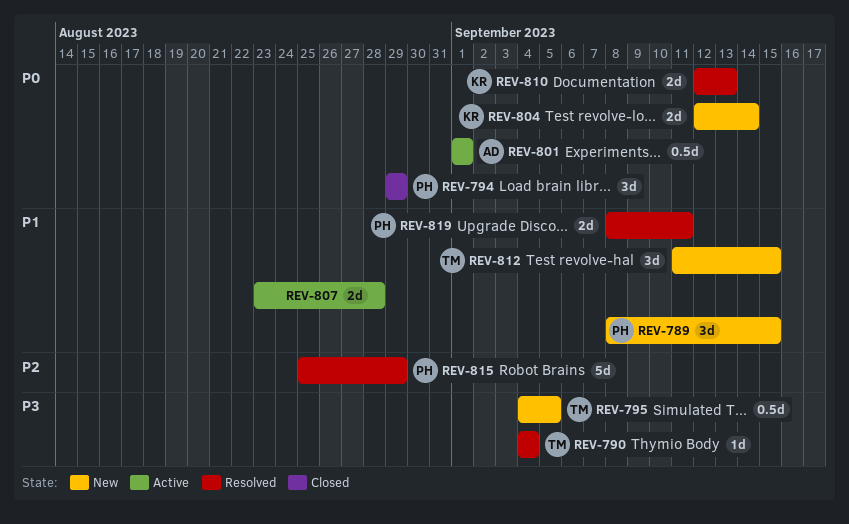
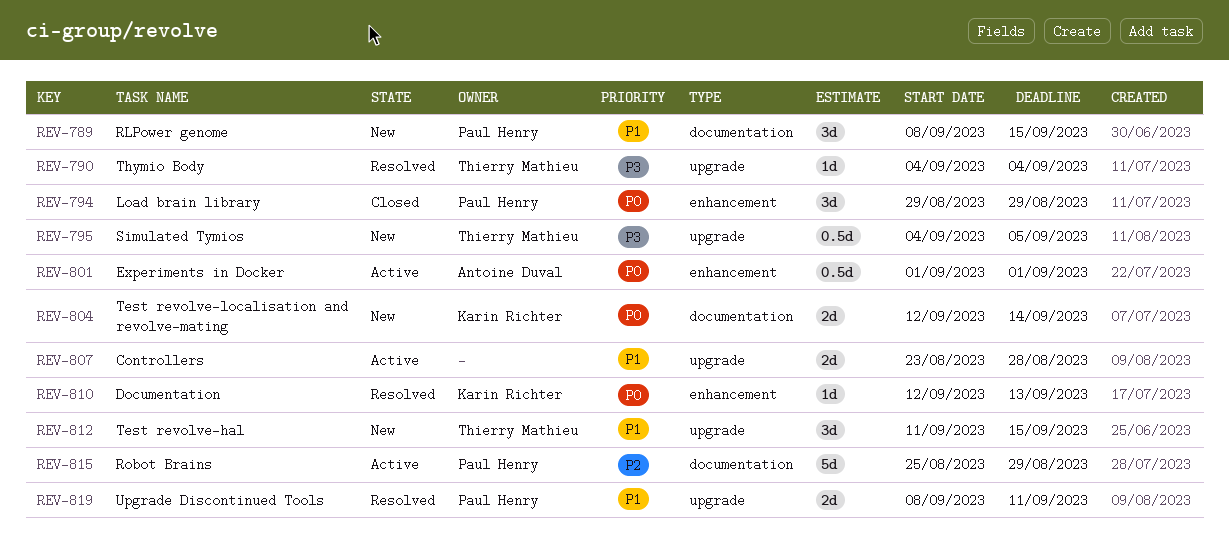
REV-810, estimate: 2d -> 1d
REV-815, status: Resolved -> Active

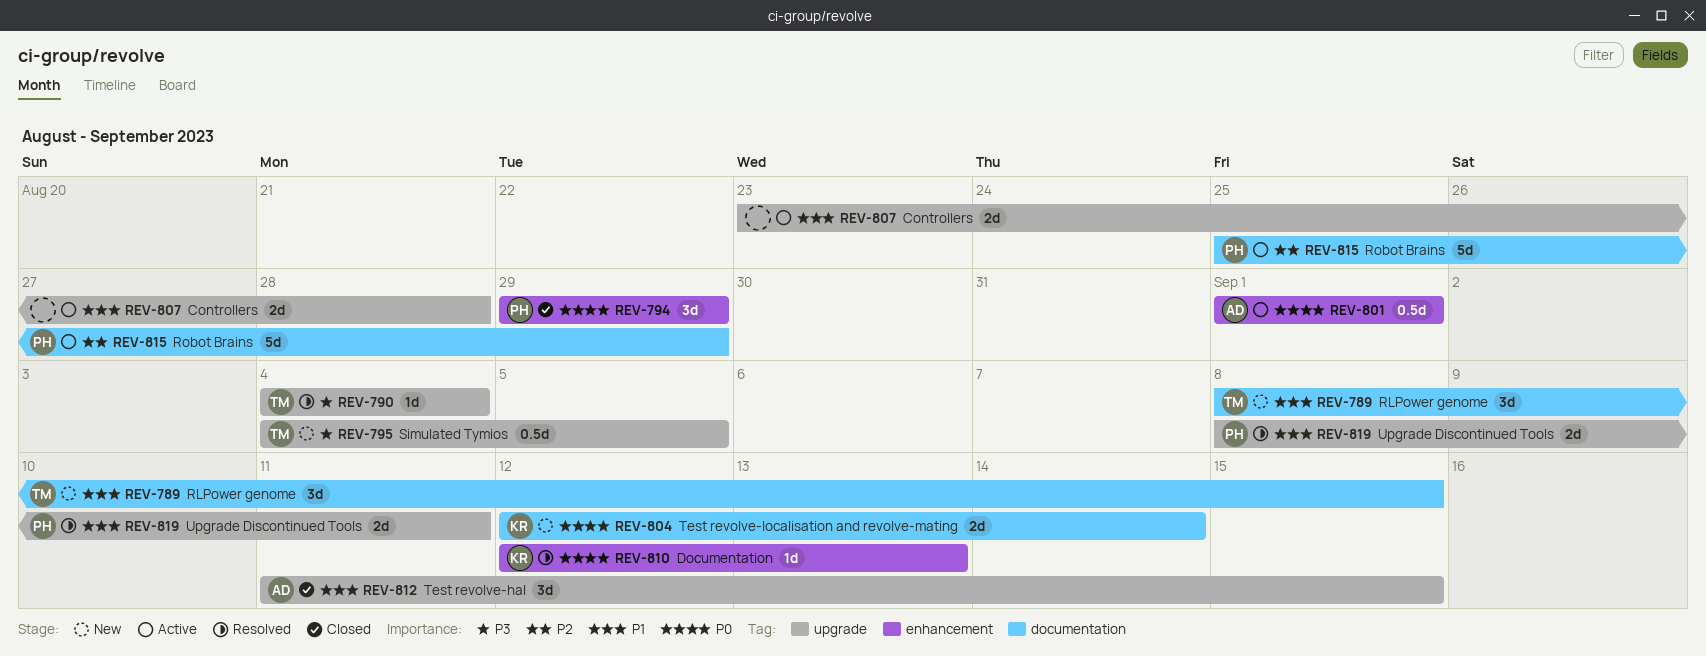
REV-789, owner: Paul Henry -> Thierry Mathieu
REV-812, status: New -> Closed
REV-812, owner: Thierry Mathieu -> Antoine Duval

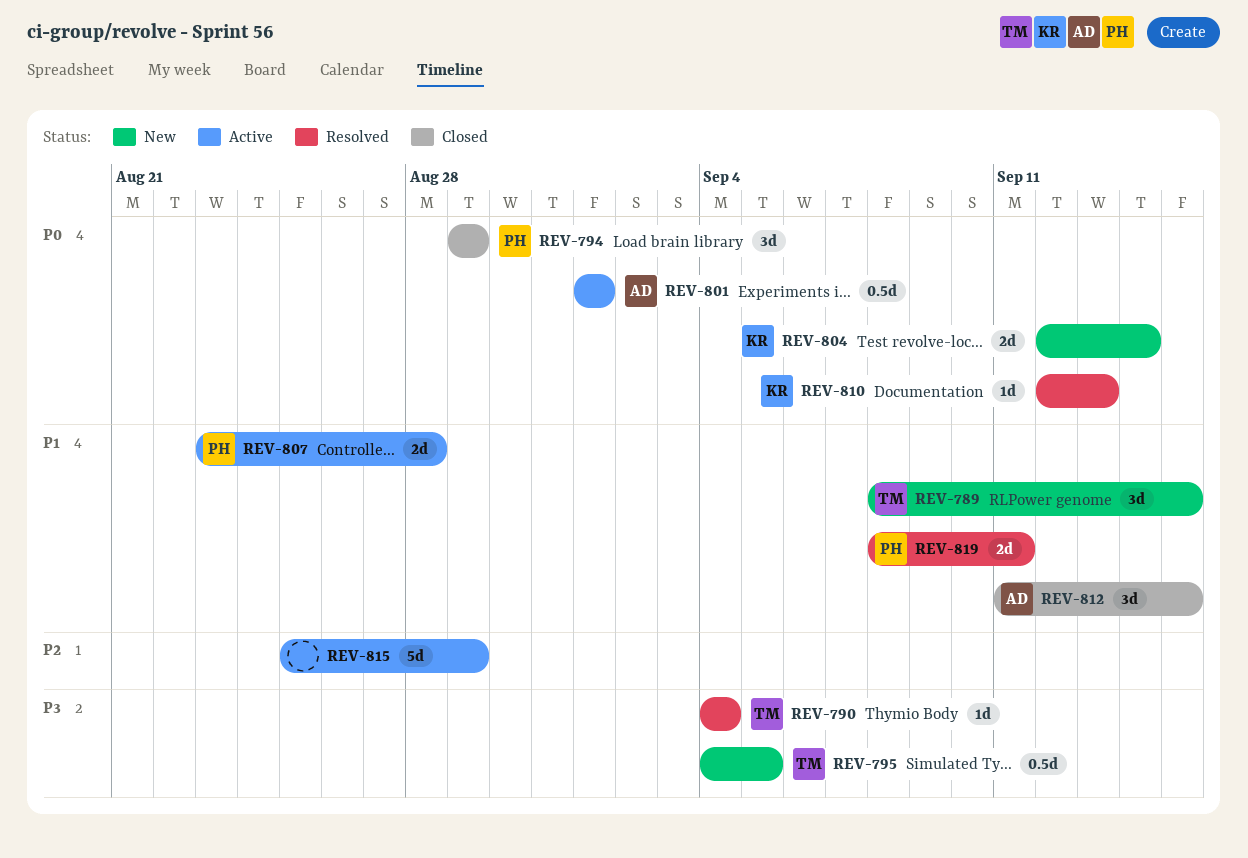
REV-807, owner: none -> PH
REV-815, owner: PH -> none

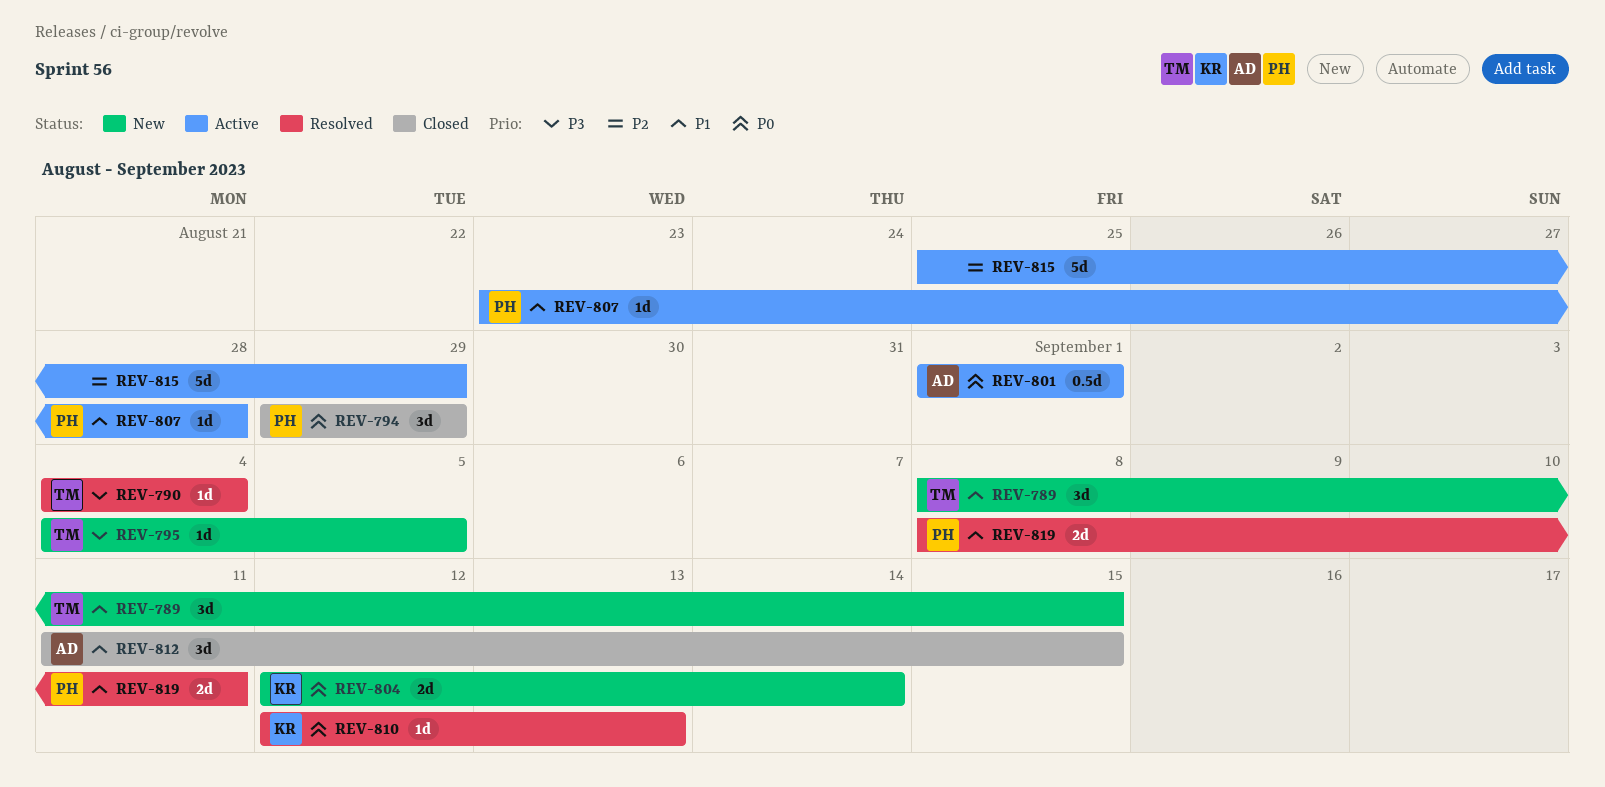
REV-795, estimate: 0.5d -> 1d
REV-807, estimate: 2d -> 1d

